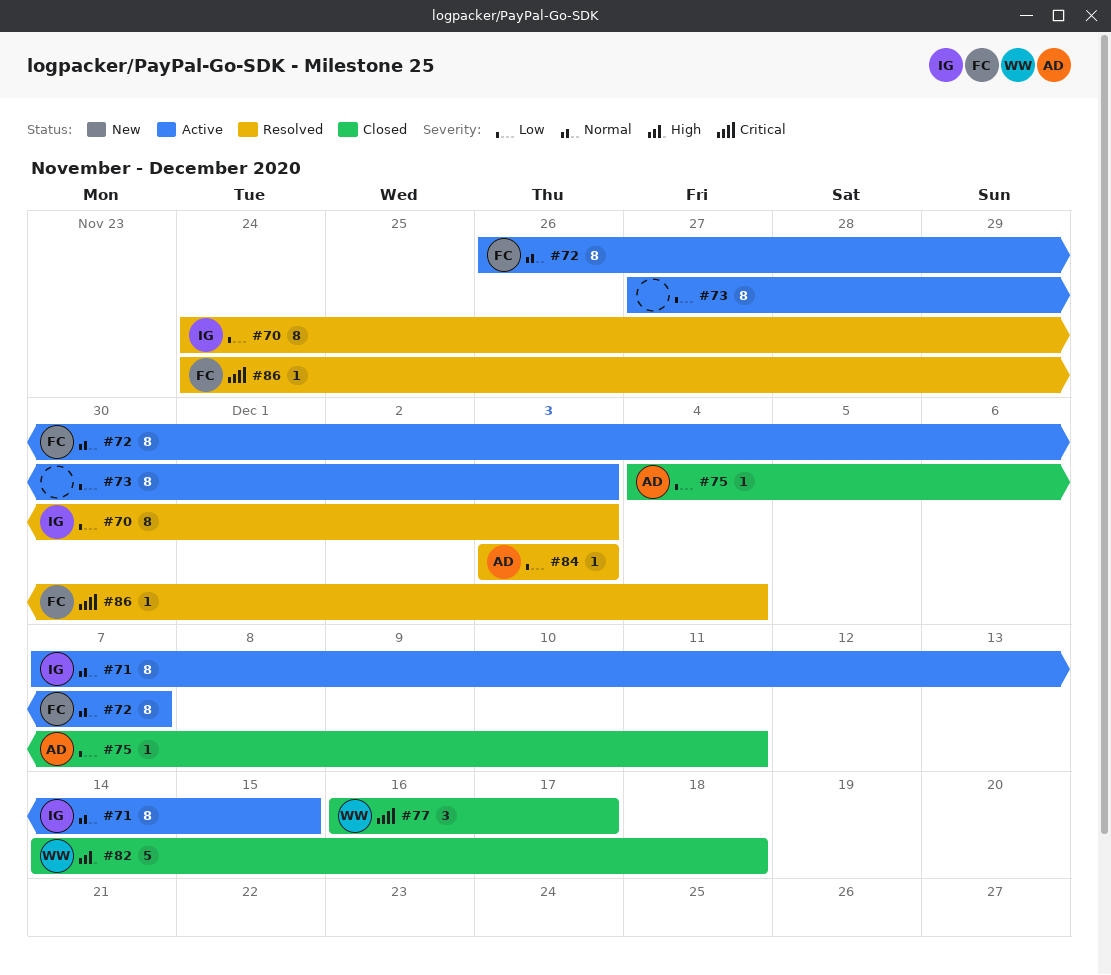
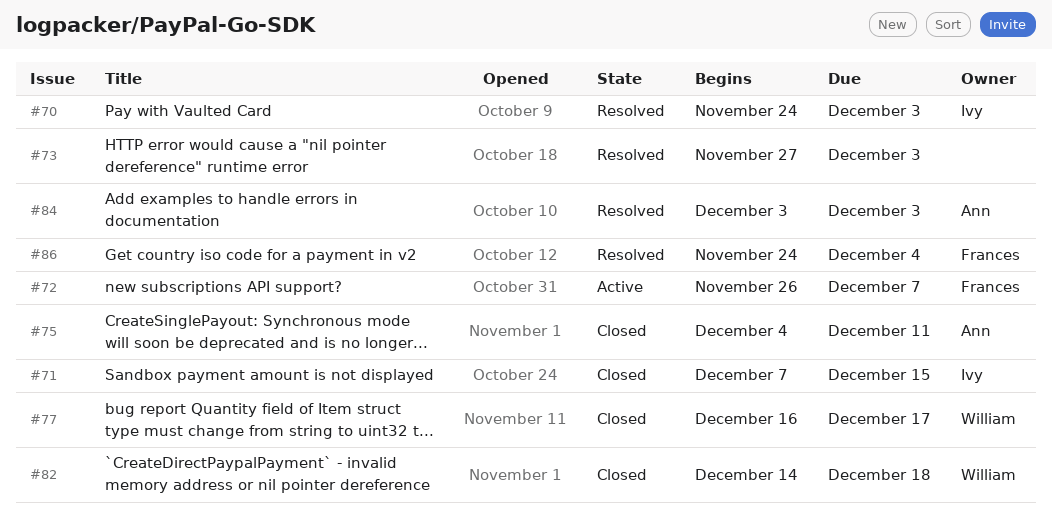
#71, status: Active -> Closed
#73, status: Active -> Resolved

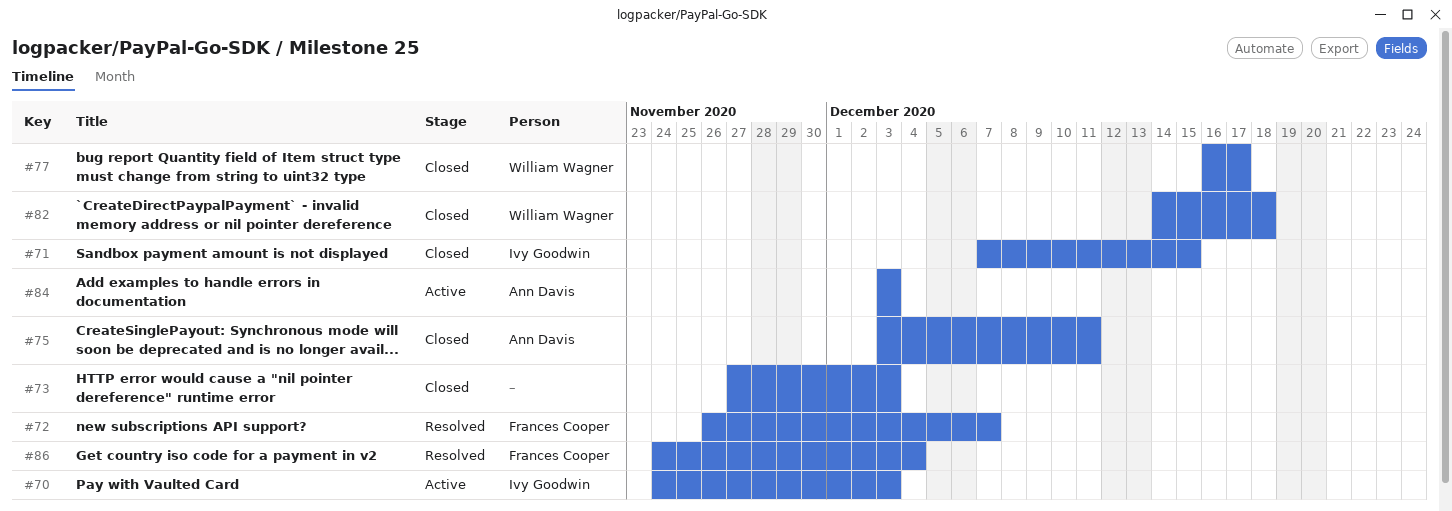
#70, status: Resolved -> Active
#72, status: Active -> Resolved
#73, status: Resolved -> Closed
#75, start: Dec 4 -> Dec 3
#84, status: Resolved -> Active

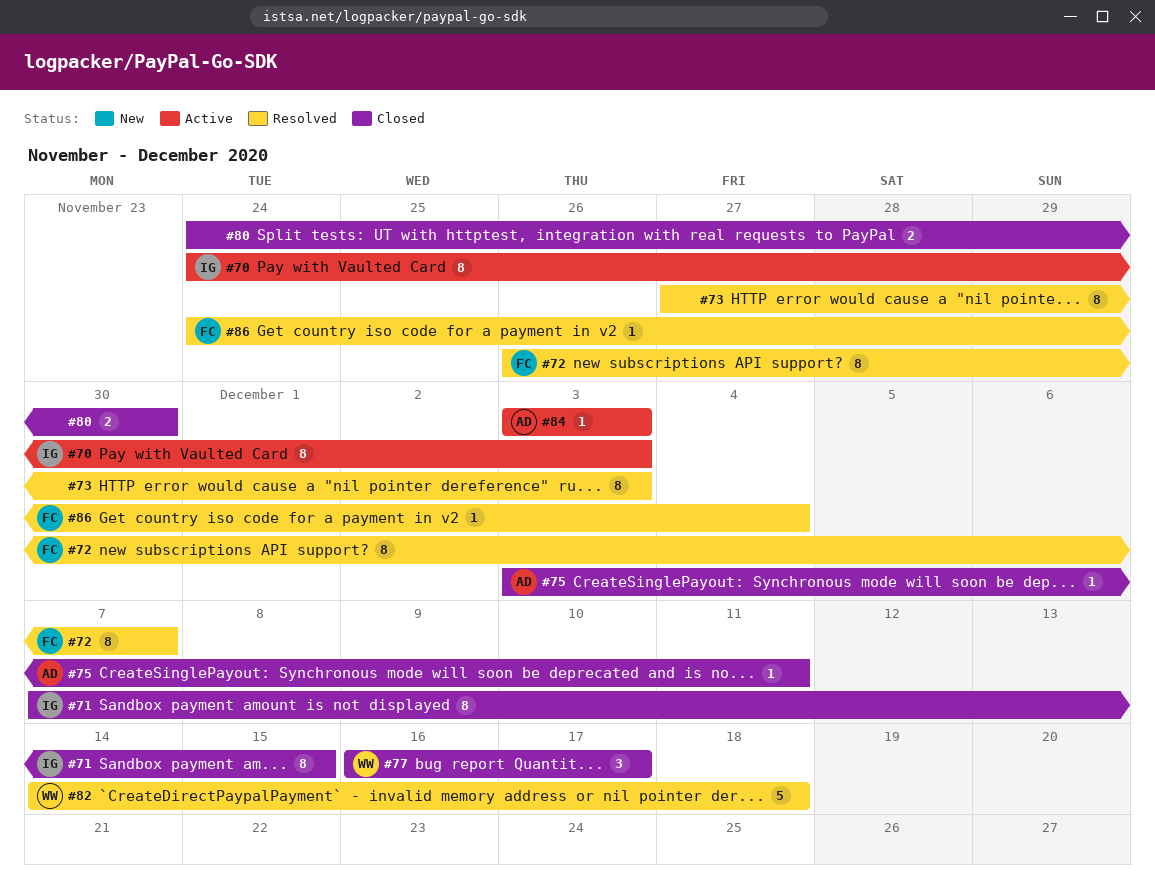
#73, status: Closed -> Resolved
#80: none -> present
#82, status: Closed -> Resolved

